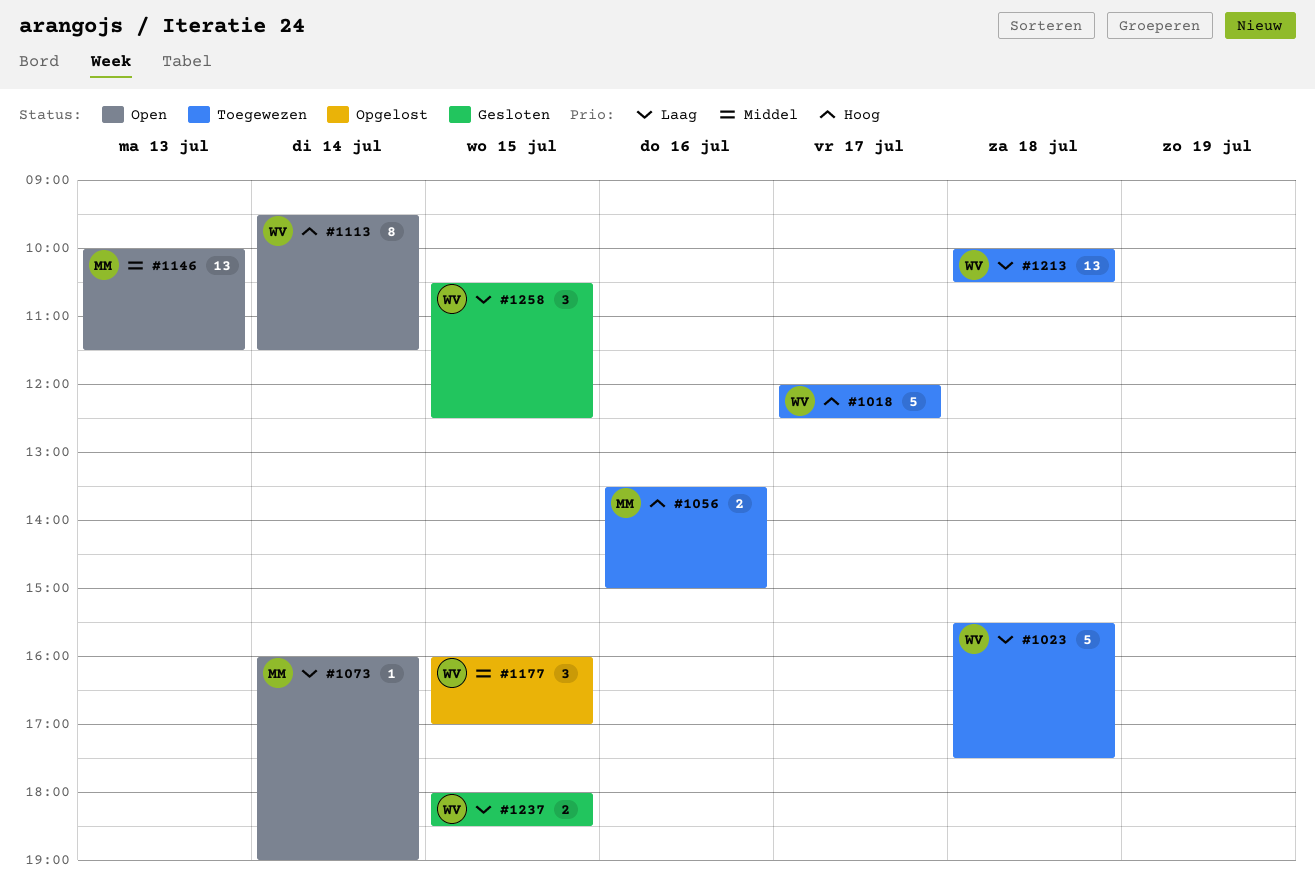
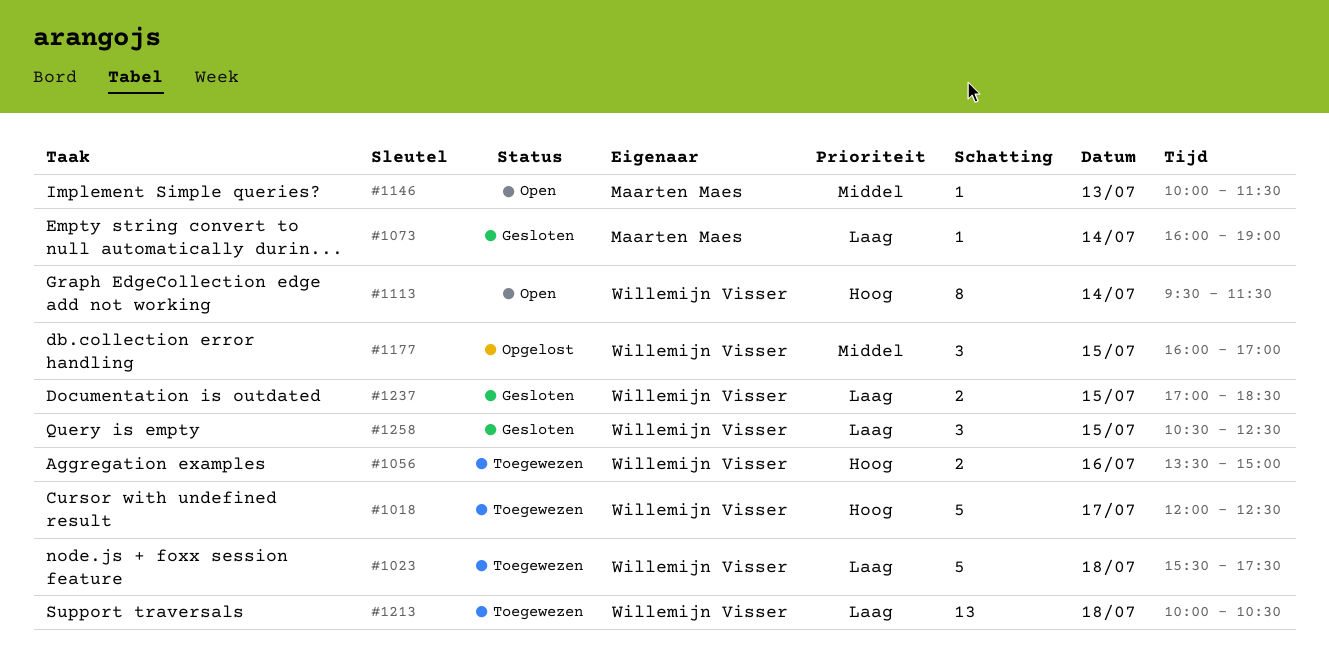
#1056, owner: Maarten Maes -> Willemijn Visser
#1073, status: Open -> Gesloten
#1146, estimate: 13 -> 1
#1237, begins: 18:00 -> 17:00

